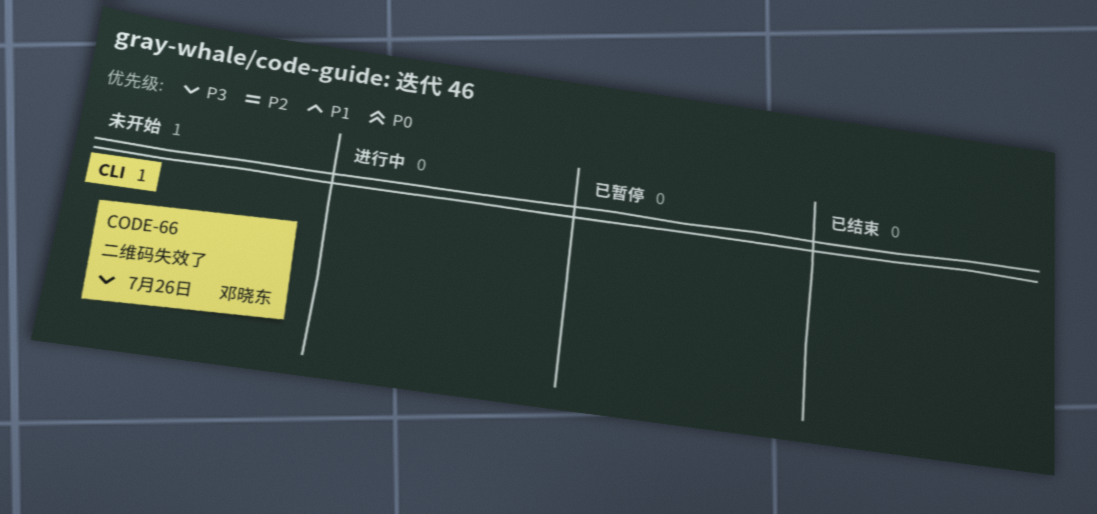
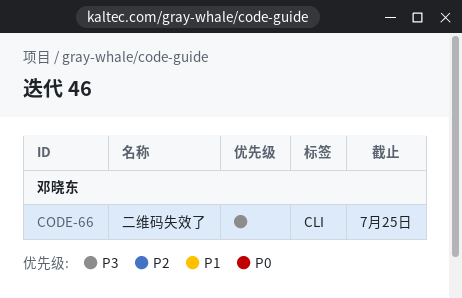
CODE-66, due: Jul 26 -> Jul 25

